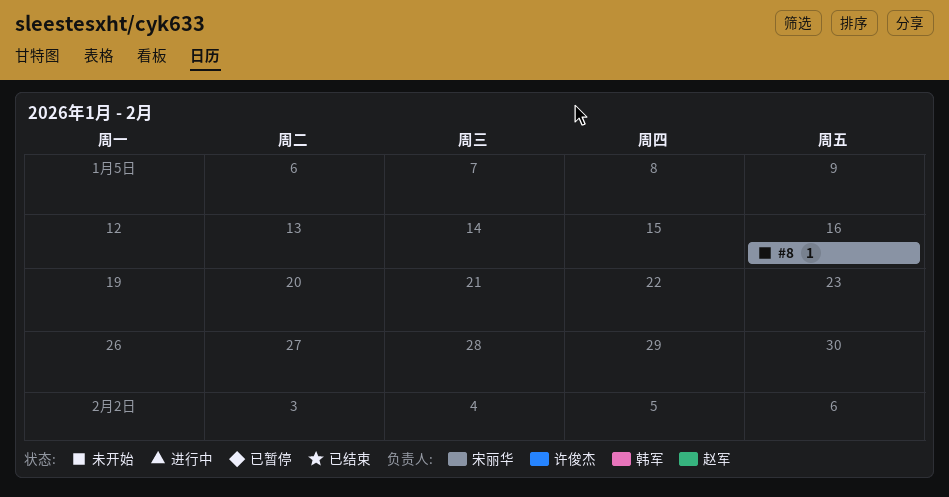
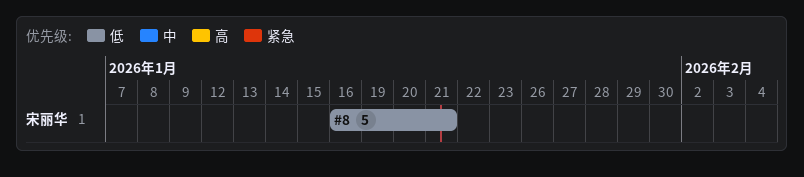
#8, estimate: 1 -> 5
#8, due: Jan 16 -> Jan 21

